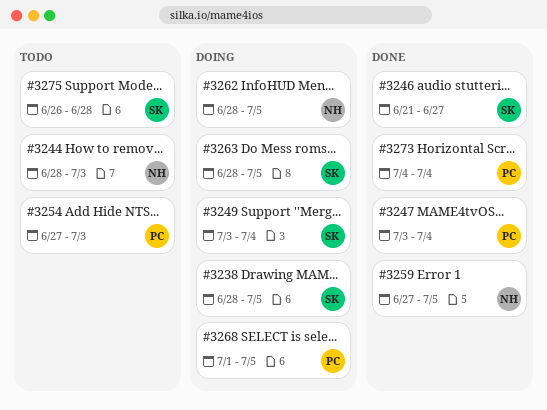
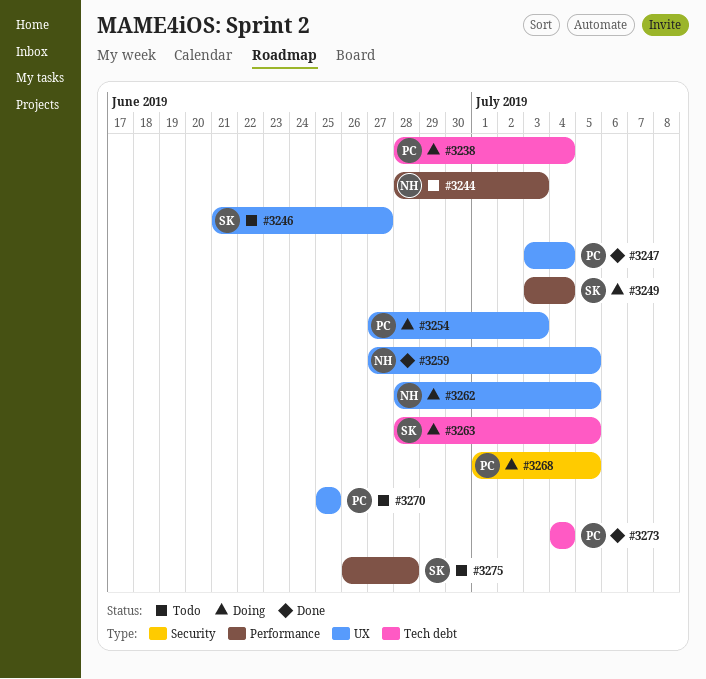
#3238, owner: SK -> PC
#3238, due: Jul 5 -> Jul 4
#3246, status: Done -> Todo
#3254, status: Todo -> Doing
#3270: none -> present

